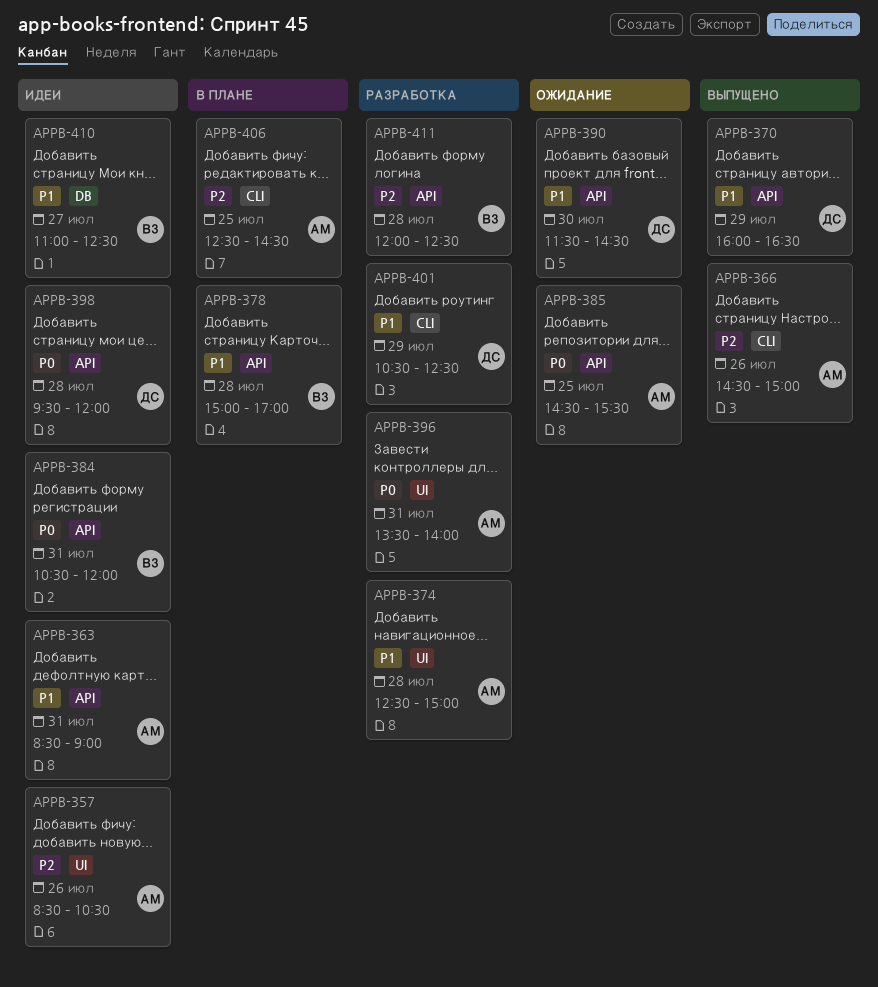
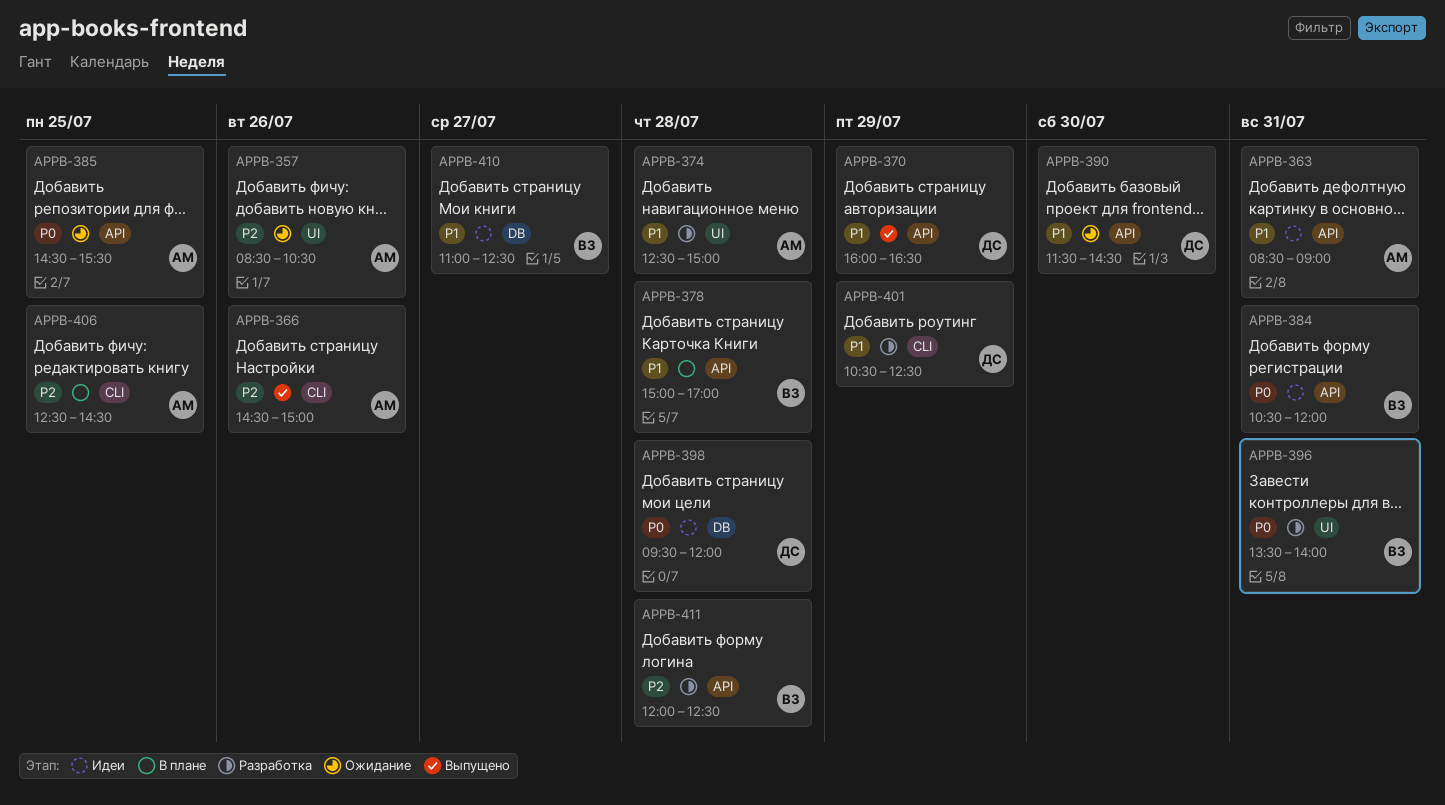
APPB-357, status: Идеи -> Ожидание
APPB-396, owner: АМ -> ВЗ
APPB-398, label: API -> DB

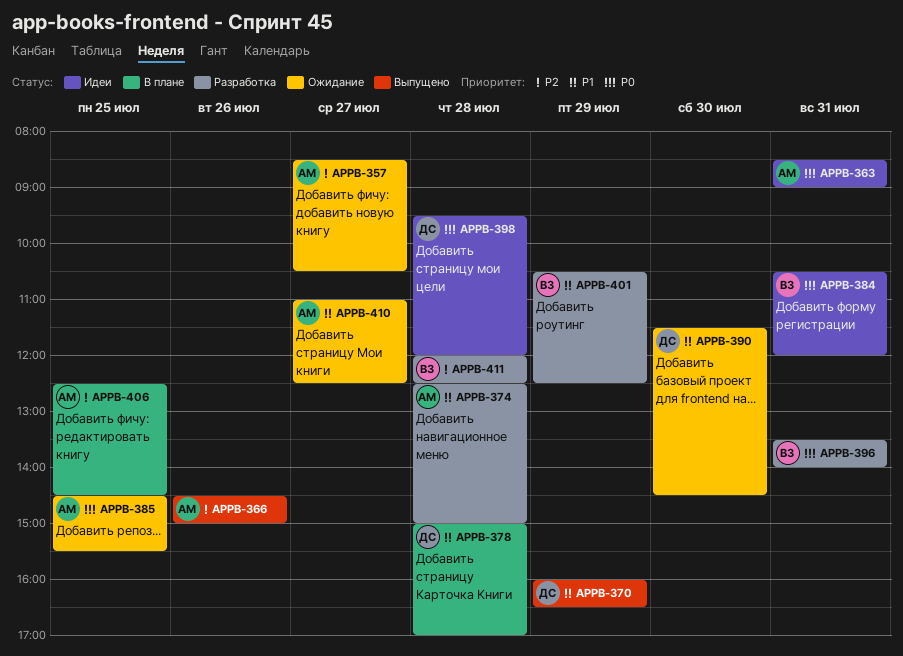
APPB-357, day: Jul 26 -> Jul 27
APPB-363, priority: P1 -> P0
APPB-378, owner: ВЗ -> ДС
APPB-401, owner: ДС -> ВЗ
APPB-410, status: Идеи -> Ожидание
APPB-410, owner: ВЗ -> АМ

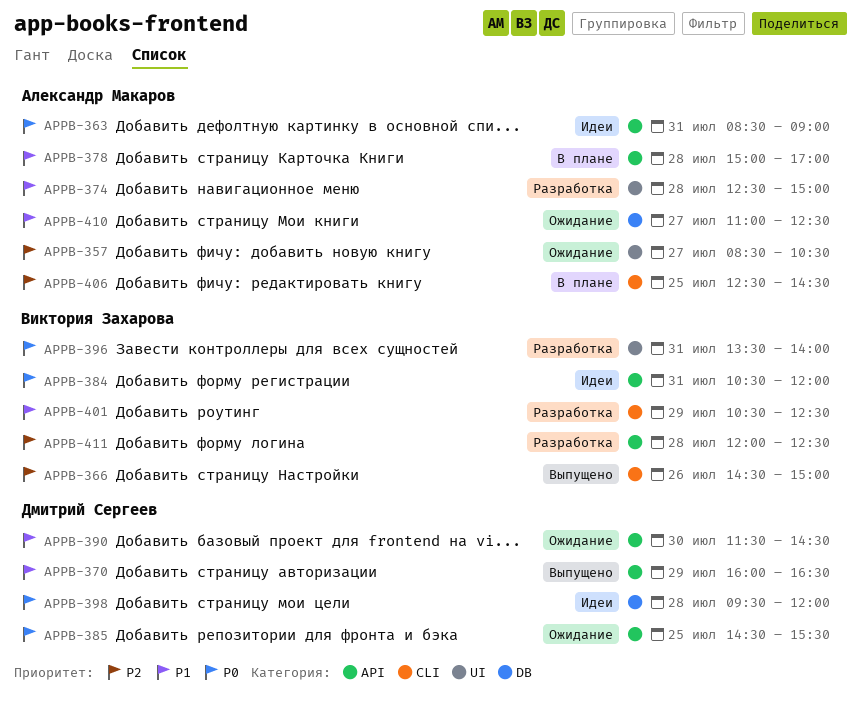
APPB-366, owner: Александр Макаров -> Виктория Захарова
APPB-378, owner: Дмитрий Сергеев -> Александр Макаров
APPB-385, owner: Александр Макаров -> Дмитрий Сергеев

